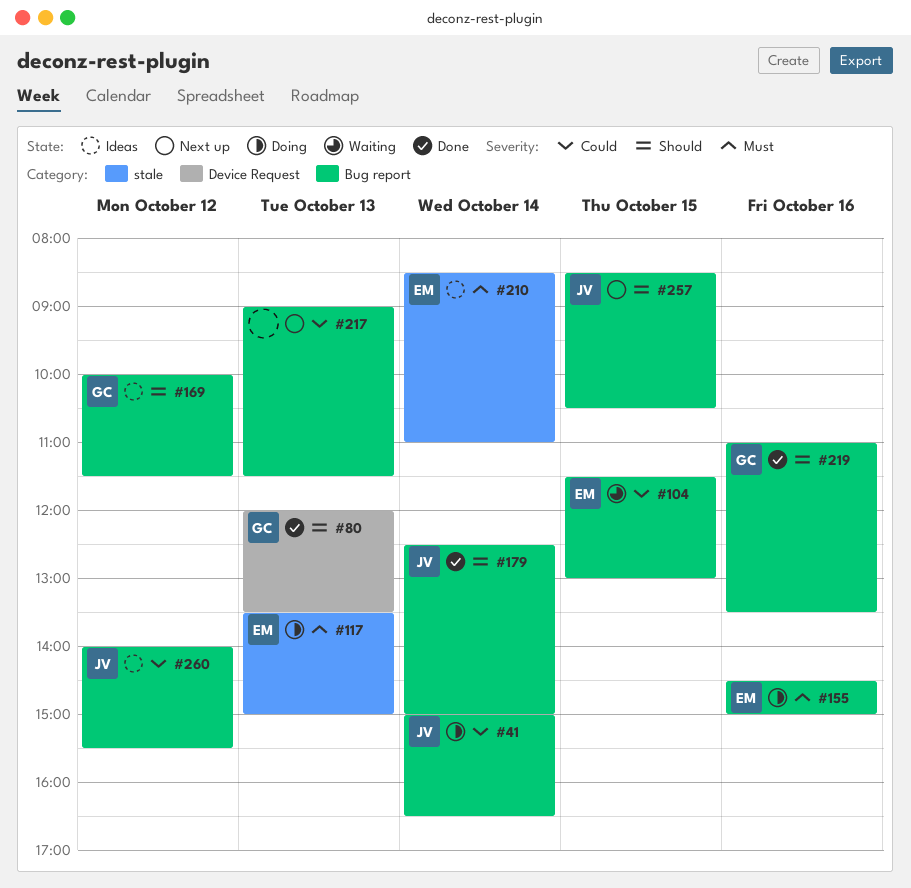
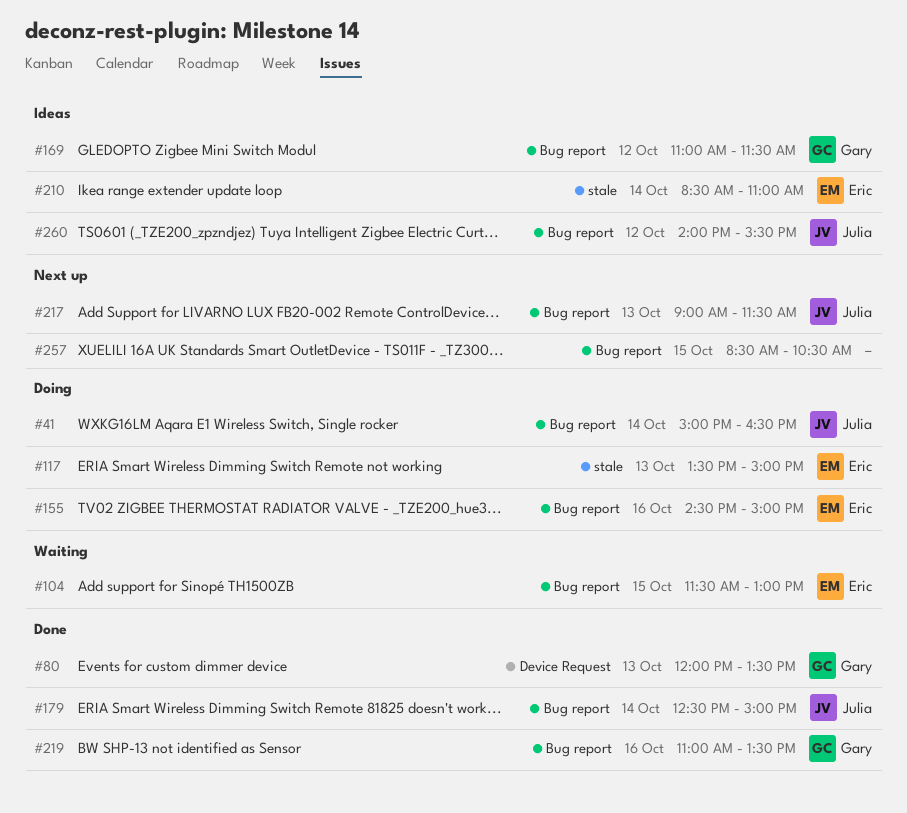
#169, begins: 10:00 -> 11:00
#217, owner: none -> Julia
#257, owner: Julia -> none

